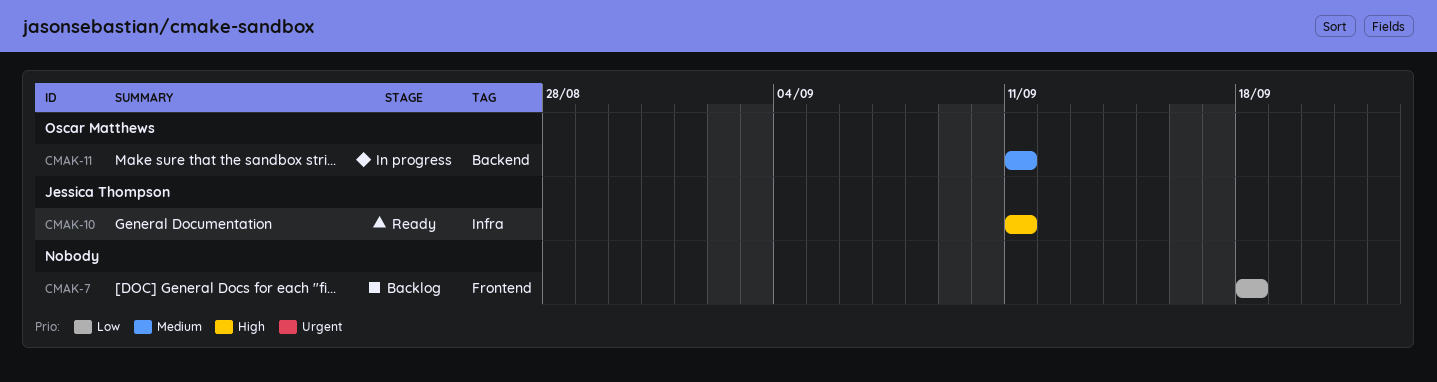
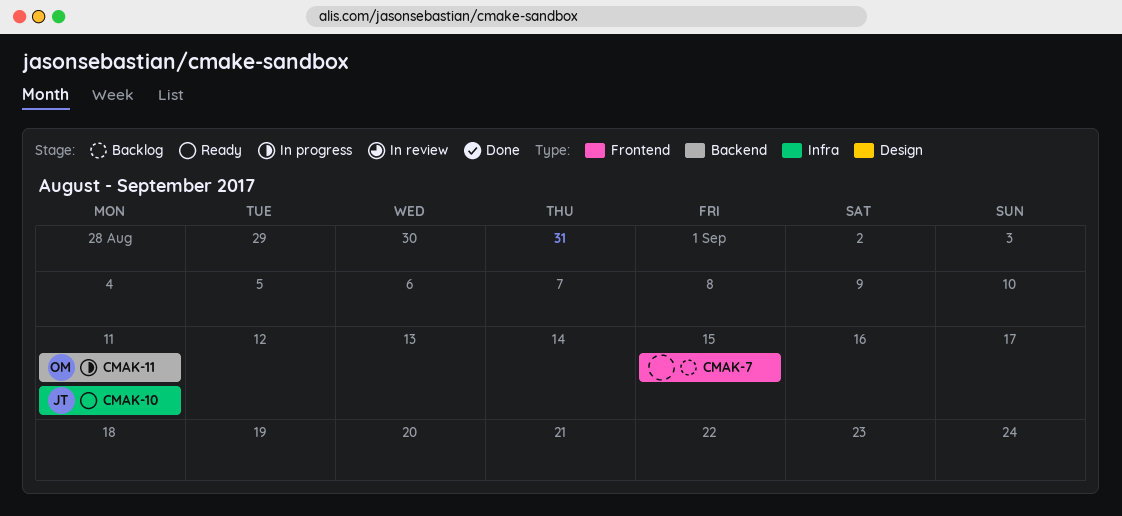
CMAK-7, start: Sep 18 -> Sep 15
CMAK-7, due: Sep 18 -> Sep 15

